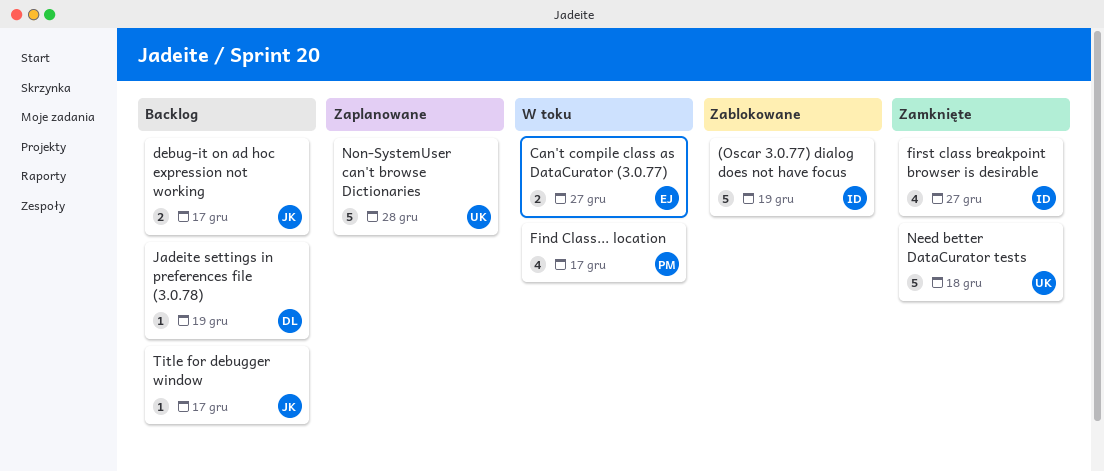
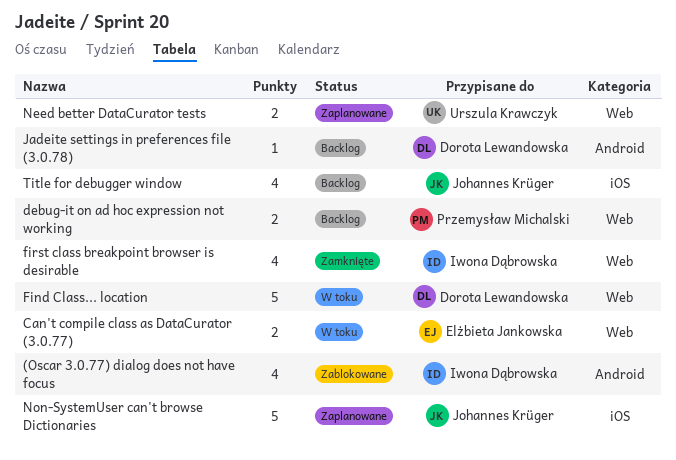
(Oscar 3.0.77) dialog does not have focus, estimate: 5 -> 4
debug-it on ad hoc expression not working, owner: Johannes Krüger -> Przemysław Michalski
Find Class... location, owner: Przemysław Michalski -> Dorota Lewandowska
Find Class... location, estimate: 4 -> 5
Need better DataCurator tests, status: Zamknięte -> Zaplanowane
Need better DataCurator tests, estimate: 5 -> 2
Non-SystemUser can't browse Dictionaries, owner: Urszula Krawczyk -> Johannes Krüger
Title for debugger window, estimate: 1 -> 4

